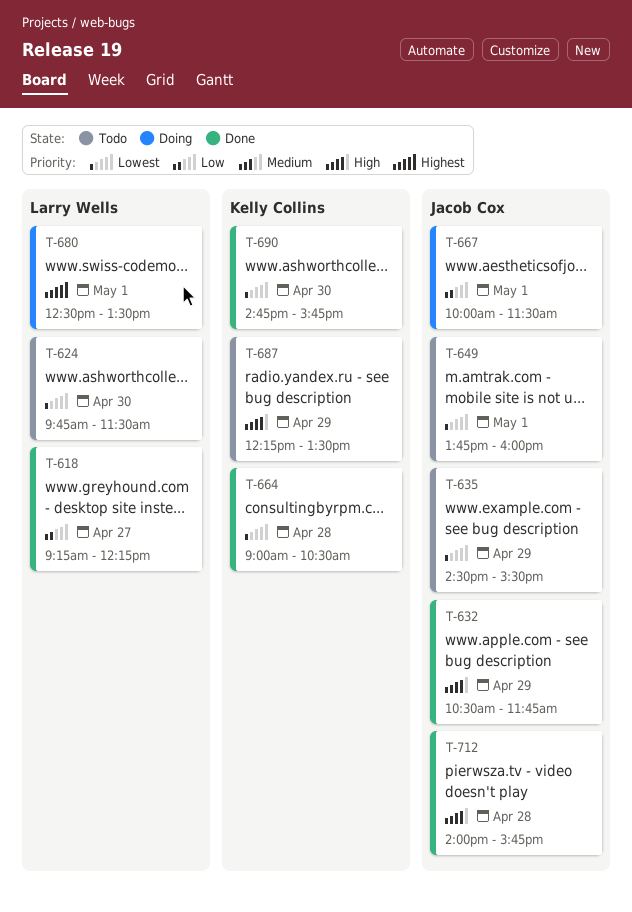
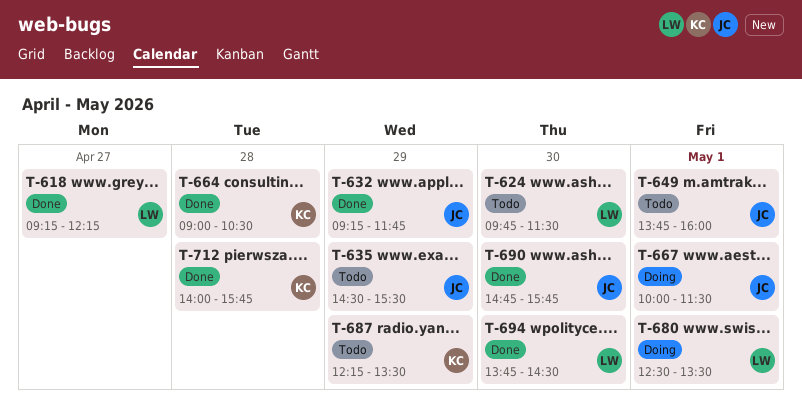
T-632, begins: 10:30 -> 09:15
T-690, owner: Kelly Collins -> Jacob Cox
T-694: none -> present
T-712, owner: Jacob Cox -> Kelly Collins

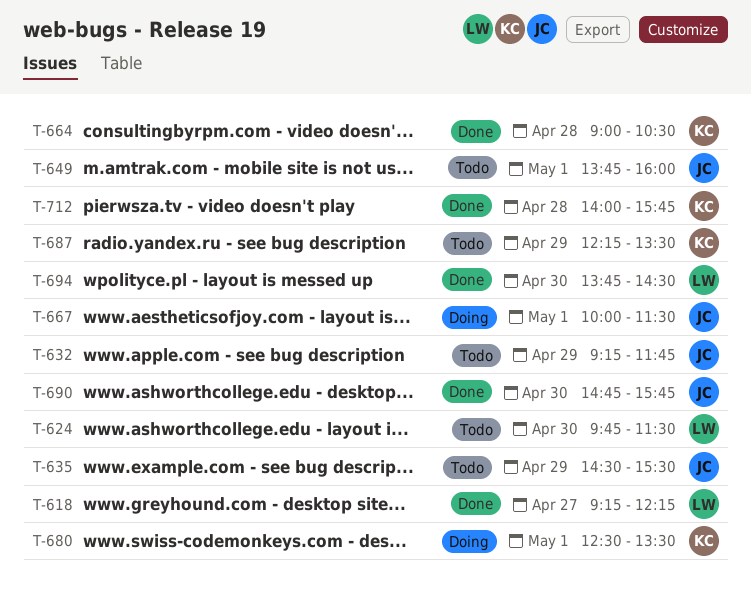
T-632, status: Done -> Todo
T-680, owner: LW -> KC

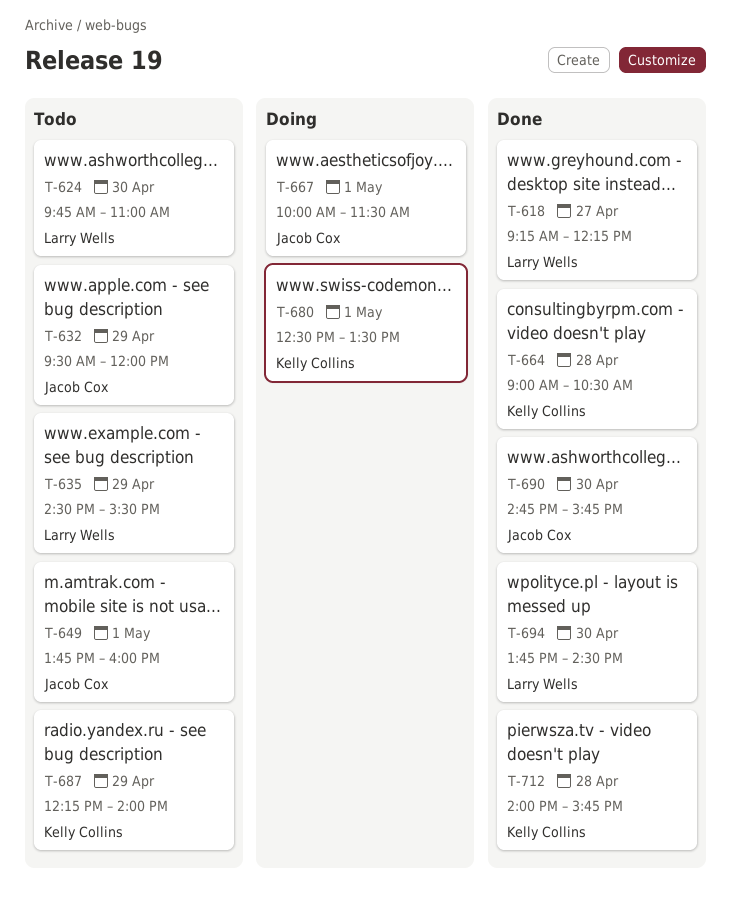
T-624, ends: 11:30 -> 11:00
T-632, begins: 09:15 -> 09:30
T-632, ends: 11:45 -> 12:00
T-635, owner: Jacob Cox -> Larry Wells
T-687, ends: 13:30 -> 14:00

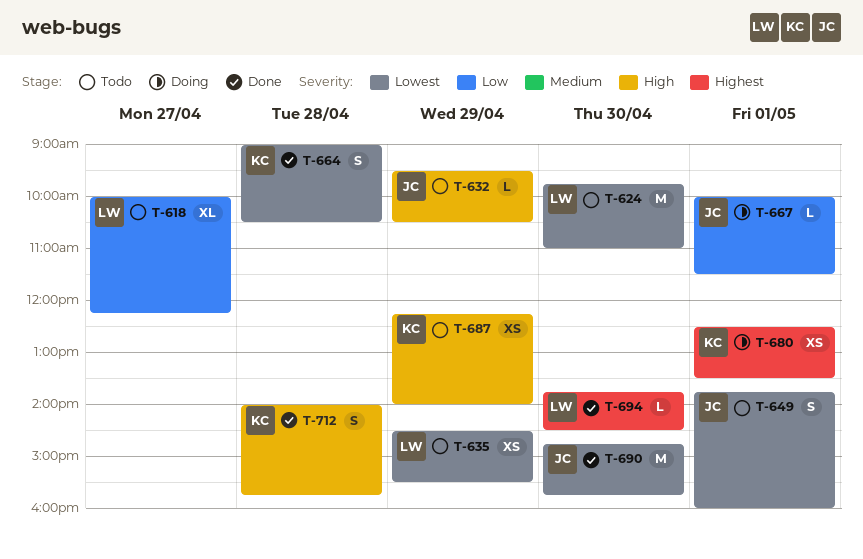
T-618, status: Done -> Todo
T-618, begins: 09:15 -> 10:00
T-632, ends: 12:00 -> 10:30

